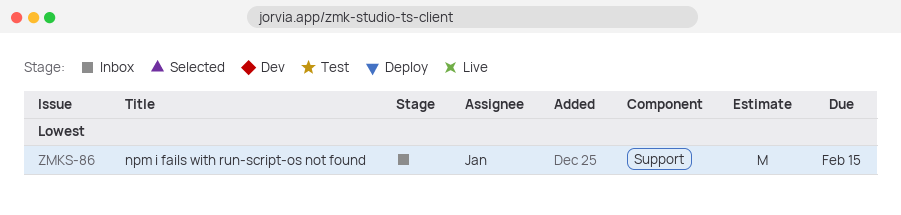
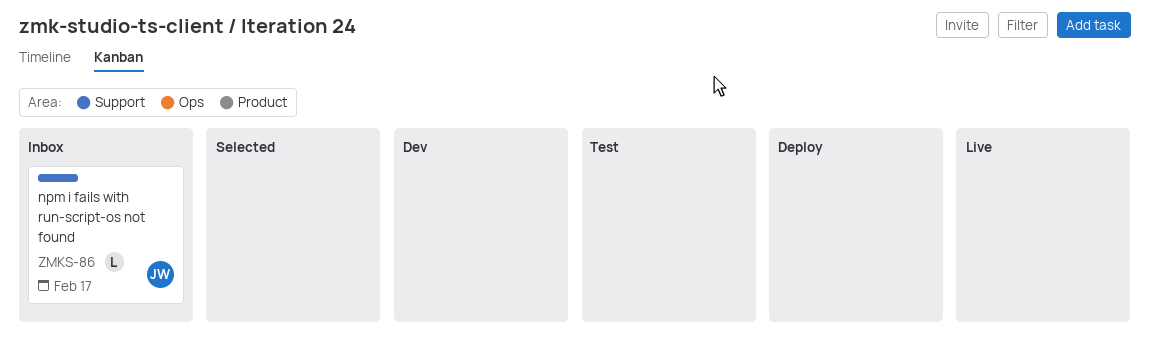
ZMKS-86, estimate: M -> L
ZMKS-86, due: Feb 15 -> Feb 17

